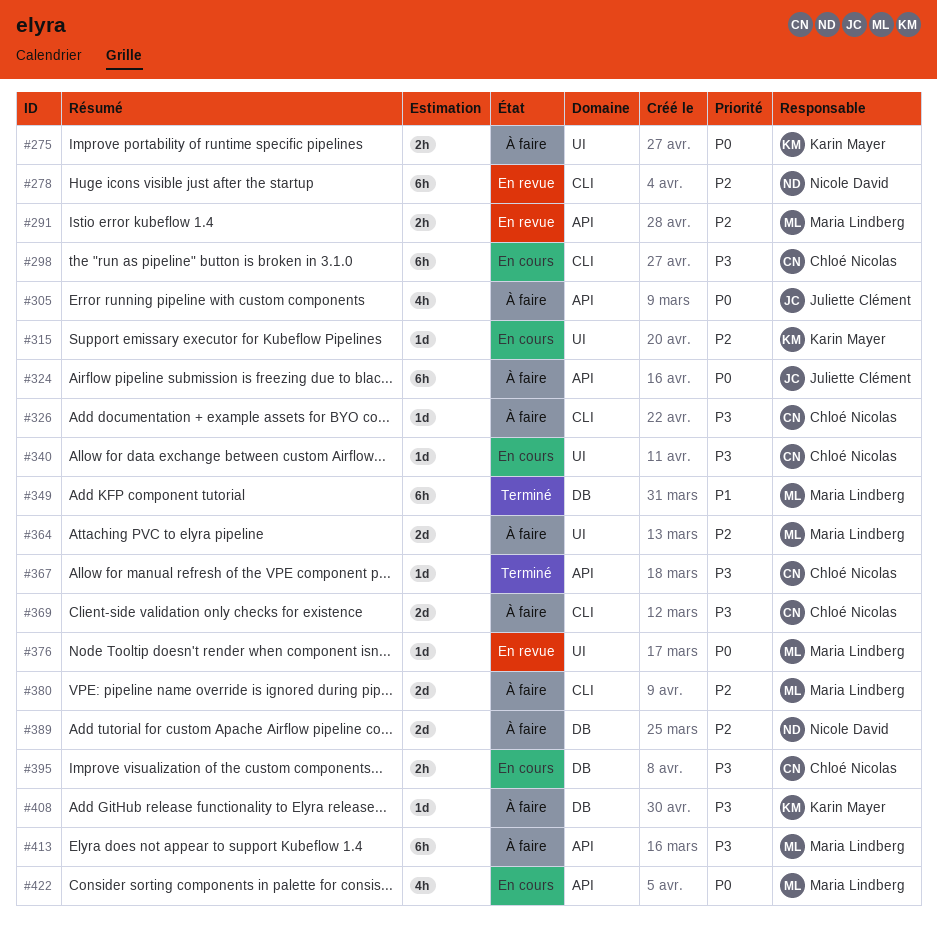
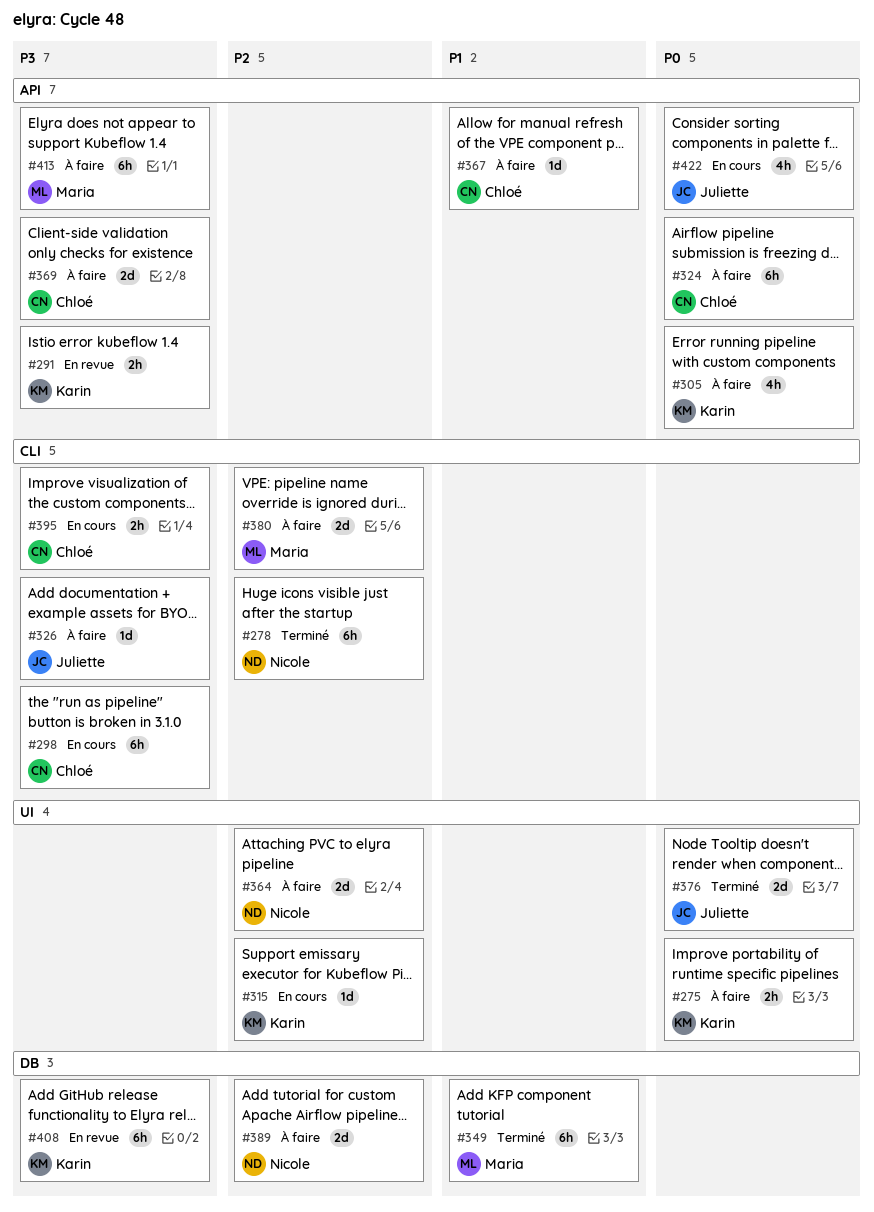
#278, status: En revue -> Terminé
#291, owner: Maria Lindberg -> Karin Mayer
#291, priority: P2 -> P3
#305, owner: Juliette Clément -> Karin Mayer
#324, owner: Juliette Clément -> Chloé Nicolas
#326, owner: Chloé Nicolas -> Juliette Clément
#340: present -> none
#364, owner: Maria Lindberg -> Nicole David
#367, status: Terminé -> À faire
#367, priority: P3 -> P1
#369, label: CLI -> API
#376, status: En revue -> Terminé
#376, owner: Maria Lindberg -> Juliette Clément
#376, estimate: 1d -> 2d
#395, label: DB -> CLI
#408, status: À faire -> En revue
#408, estimate: 1d -> 6h
#422, owner: Maria Lindberg -> Juliette Clément

